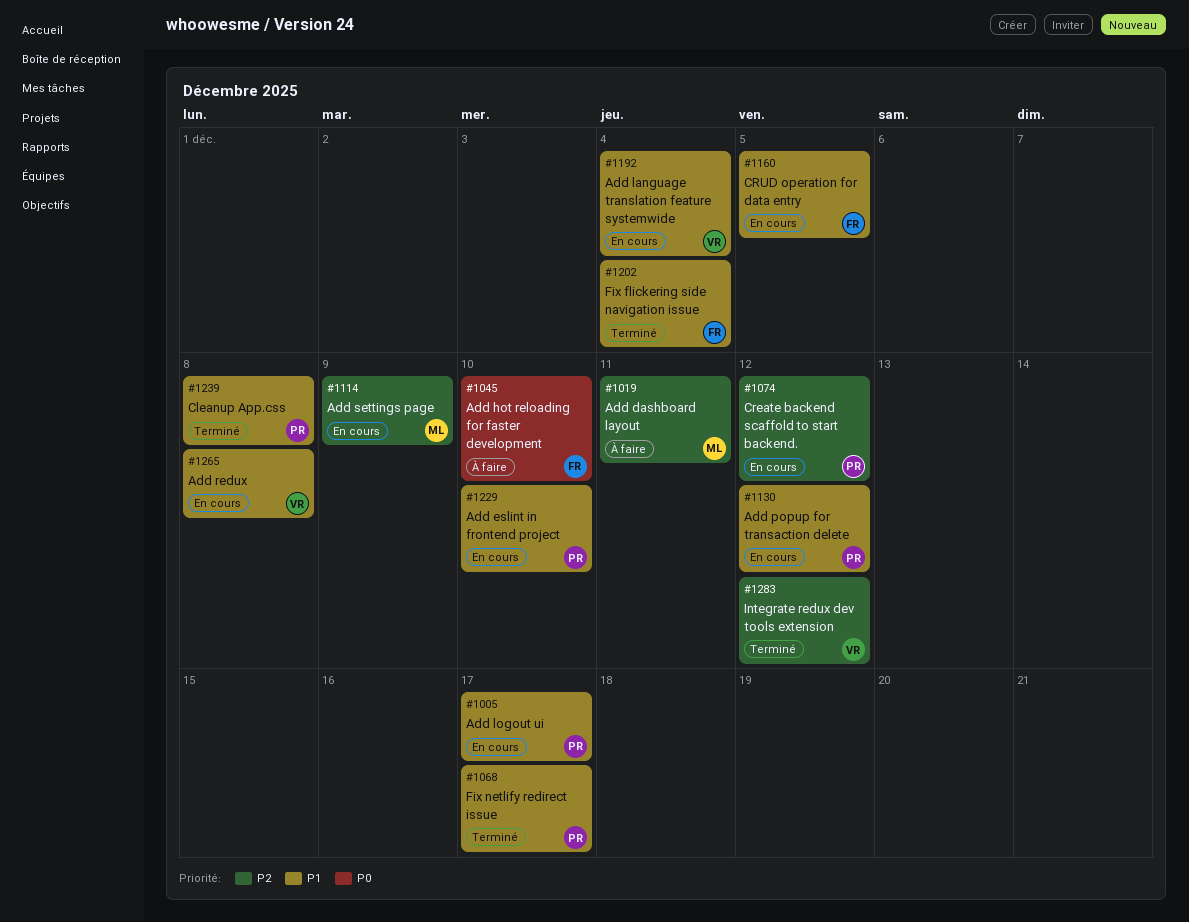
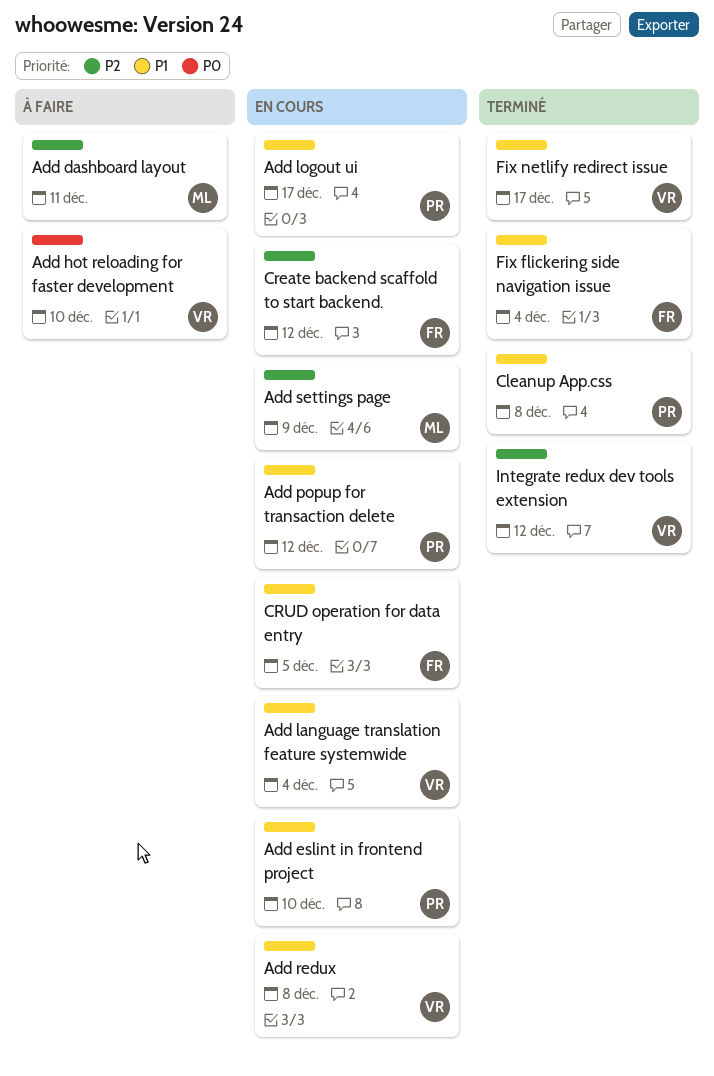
Add hot reloading for faster development, owner: FR -> VR
Create backend scaffold to start backend., owner: PR -> FR
Fix netlify redirect issue, owner: PR -> VR

